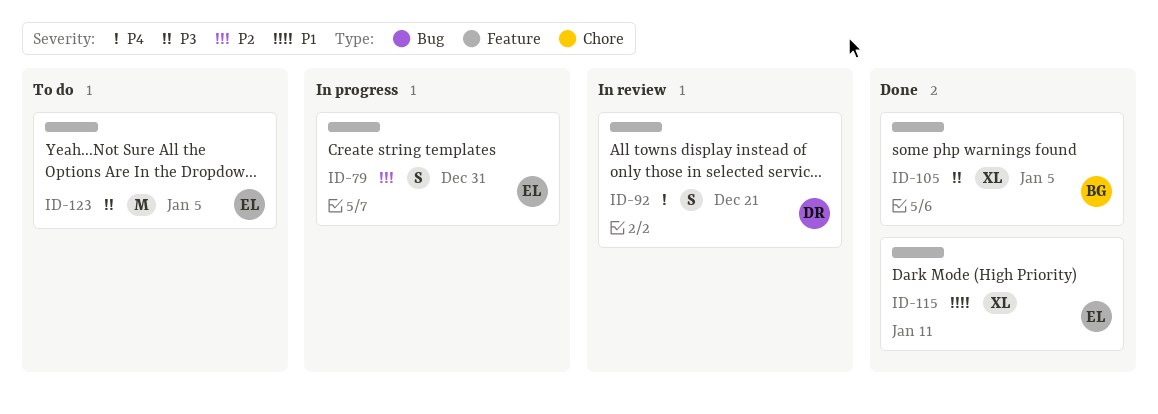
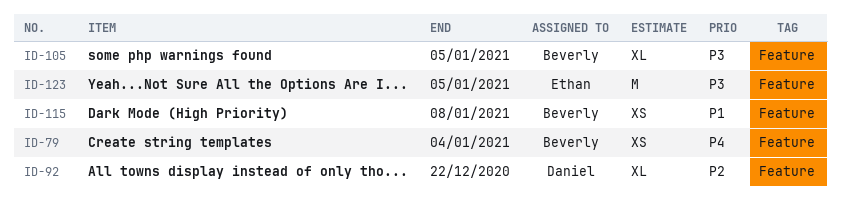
ID-79, owner: Ethan -> Beverly
ID-79, priority: P2 -> P4
ID-79, estimate: S -> XS
ID-79, due: Dec 31 -> Jan 4
ID-92, priority: P4 -> P2
ID-92, estimate: S -> XL
ID-92, due: Dec 21 -> Dec 22
ID-115, owner: Ethan -> Beverly
ID-115, estimate: XL -> XS
ID-115, due: Jan 11 -> Jan 8

